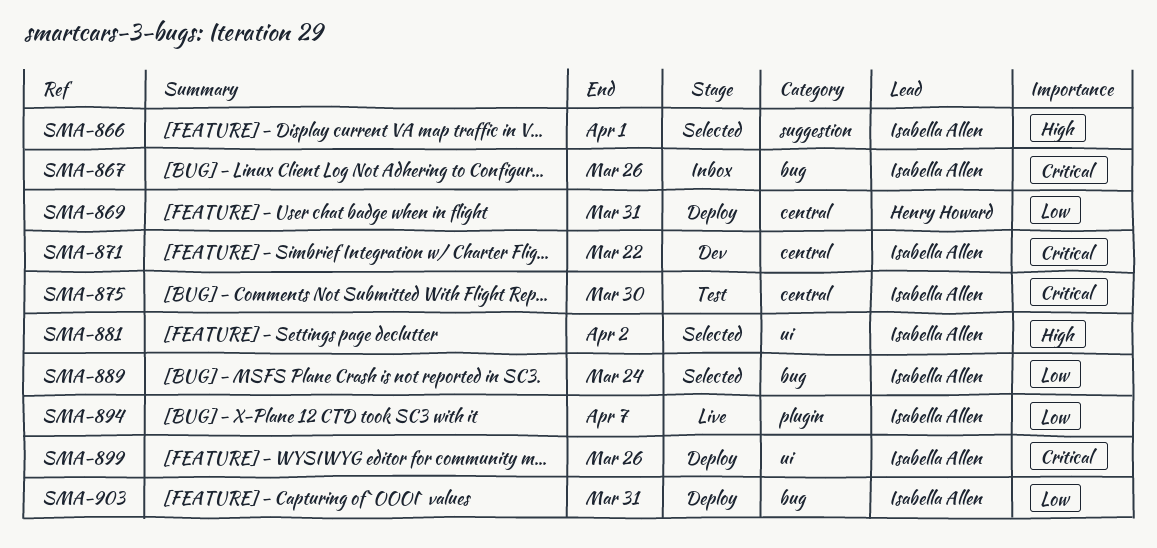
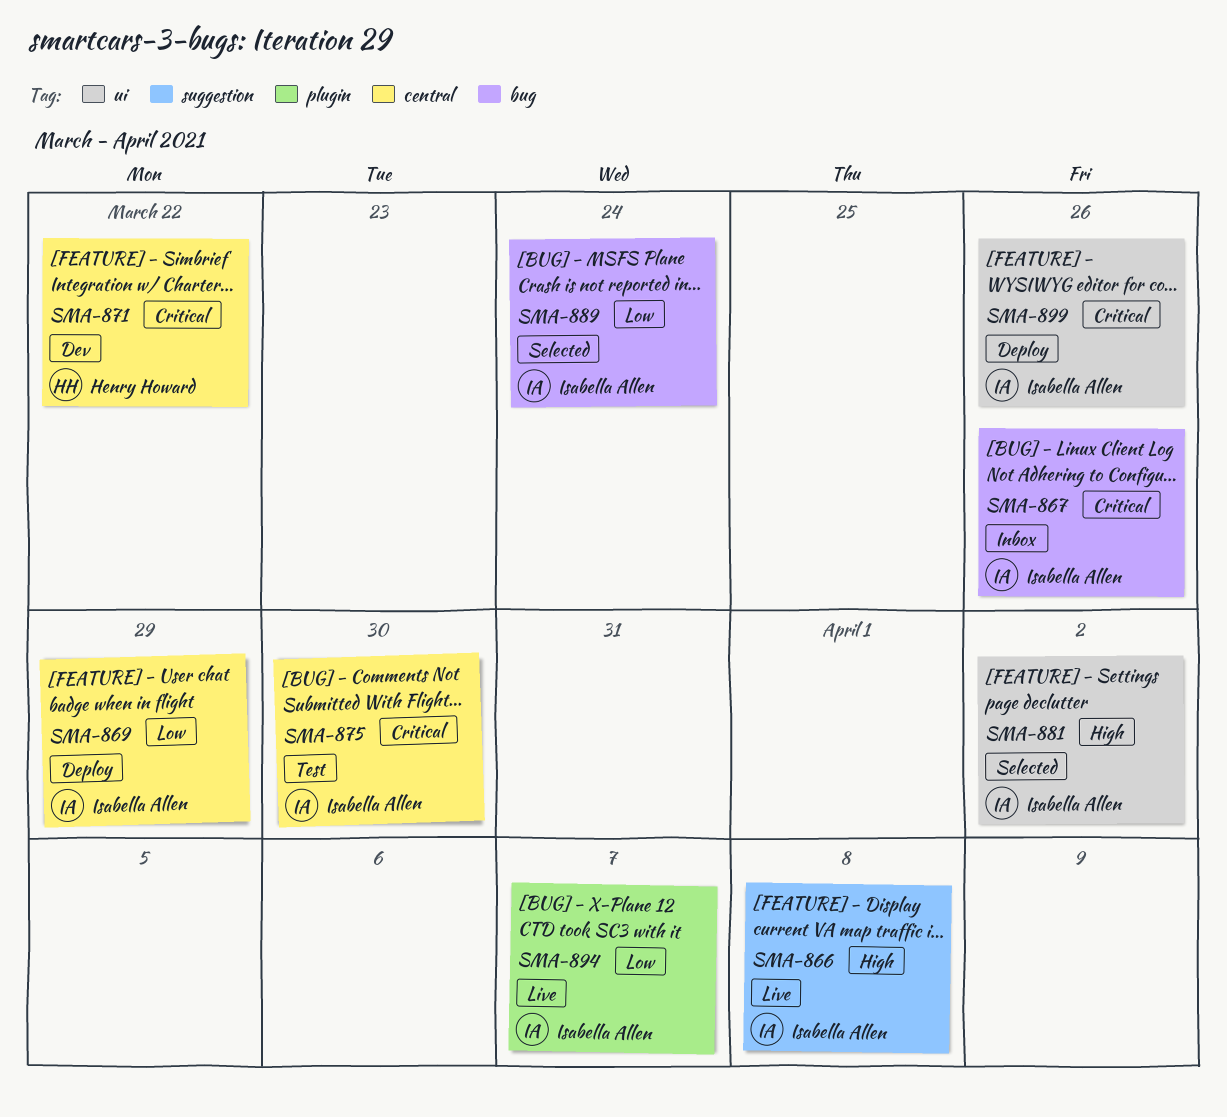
SMA-866, status: Selected -> Live
SMA-866, due: Apr 1 -> Apr 8
SMA-869, owner: Henry Howard -> Isabella Allen
SMA-869, due: Mar 31 -> Mar 29
SMA-871, owner: Isabella Allen -> Henry Howard
SMA-903: present -> none

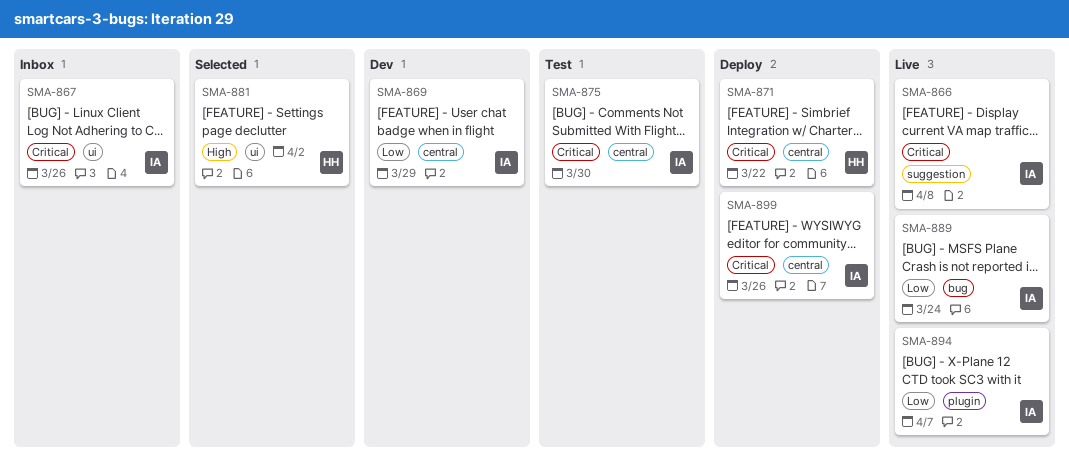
SMA-866, priority: High -> Critical
SMA-867, label: bug -> ui
SMA-869, status: Deploy -> Dev
SMA-871, status: Dev -> Deploy
SMA-881, owner: Isabella Allen -> Henry Howard
SMA-889, status: Selected -> Live
SMA-899, label: ui -> central

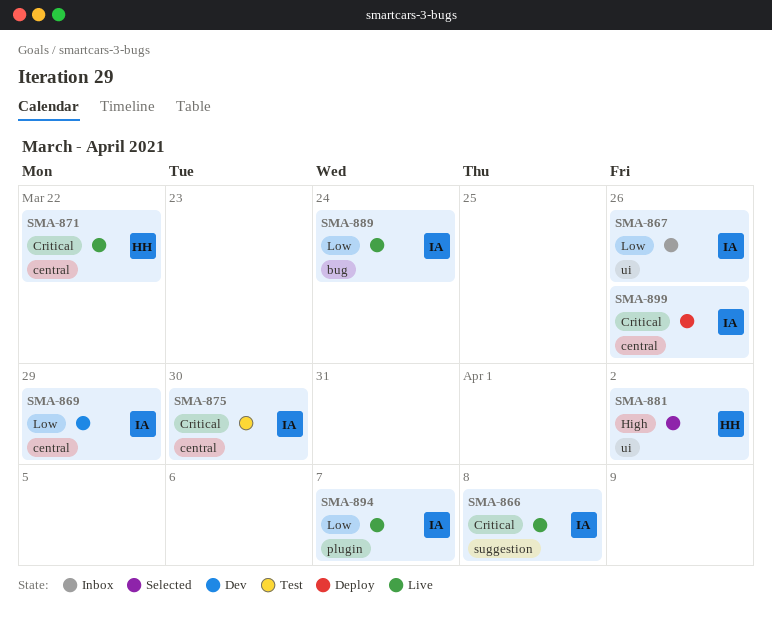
SMA-867, priority: Critical -> Low
SMA-871, status: Deploy -> Live

